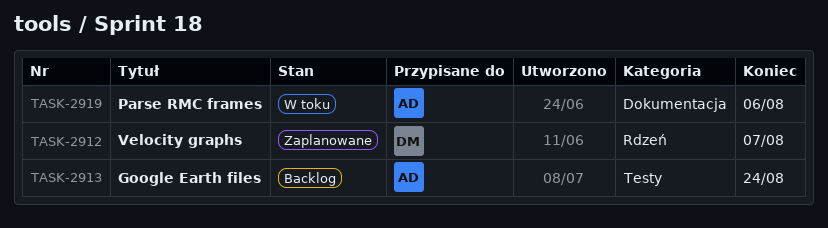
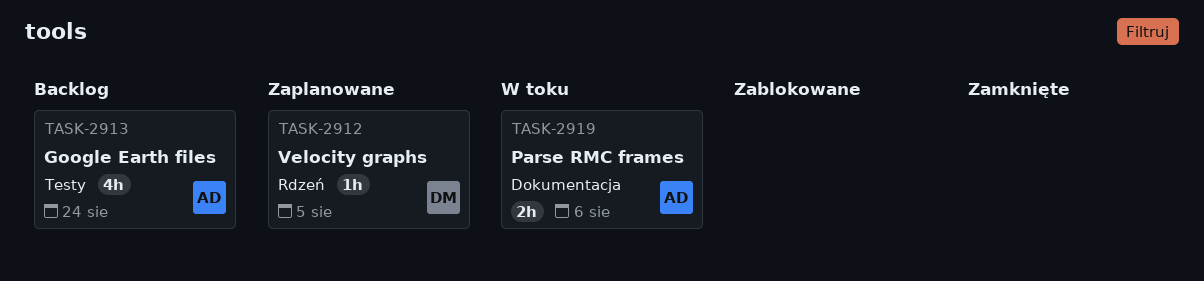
TASK-2912, due: Aug 7 -> Aug 5

